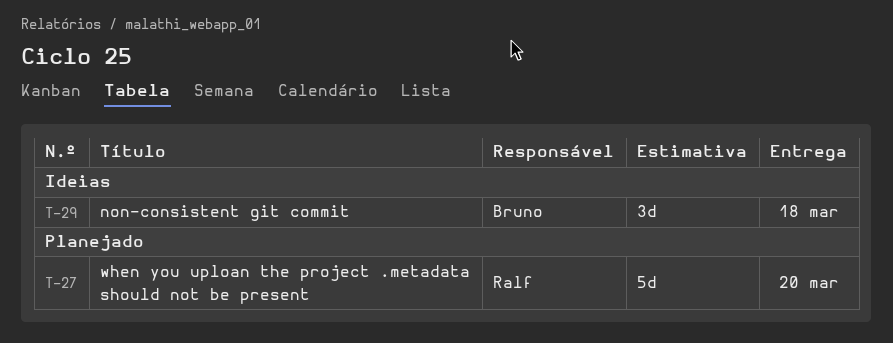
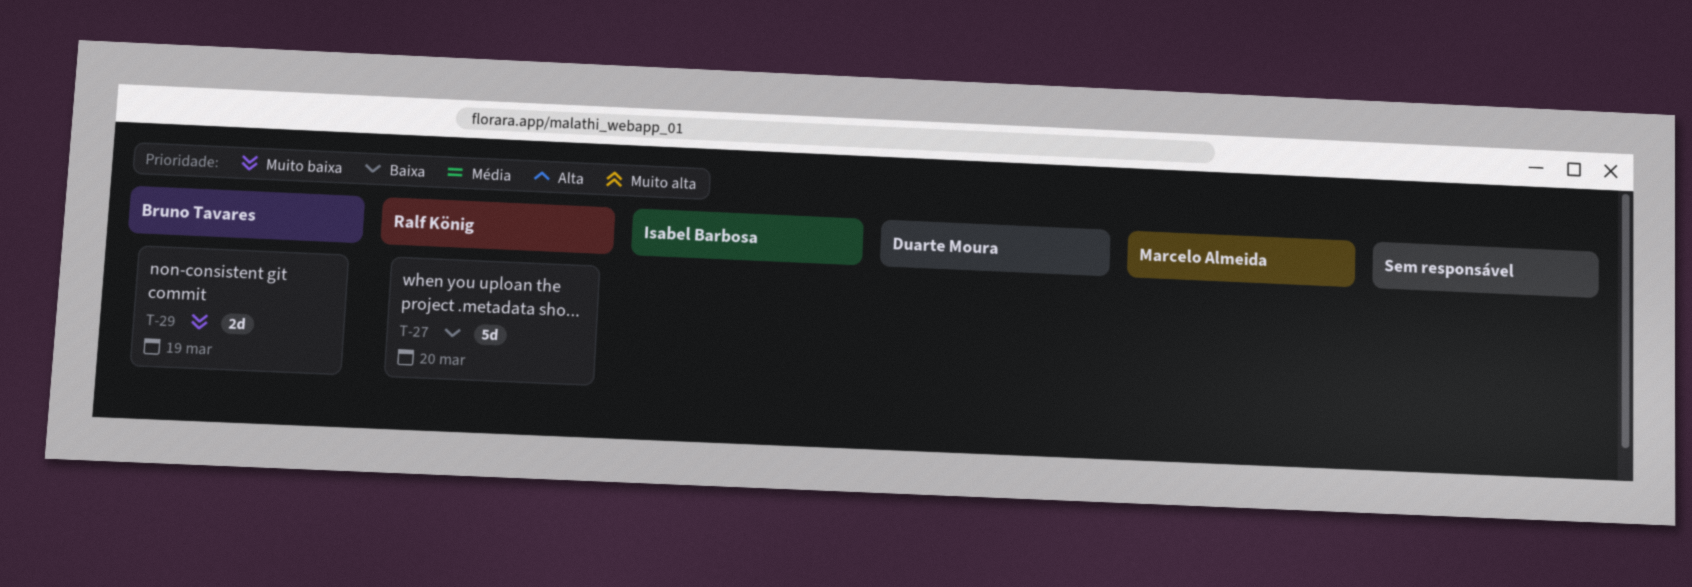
T-29, estimate: 3d -> 2d
T-29, due: Mar 18 -> Mar 19

